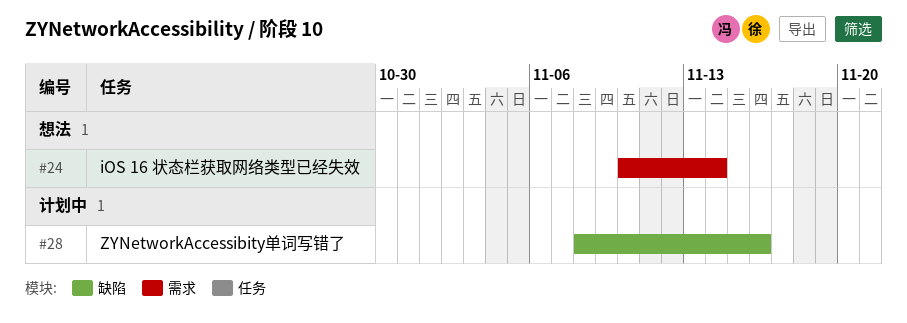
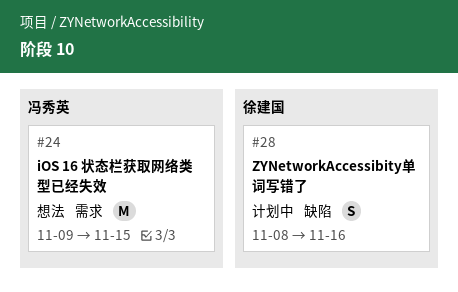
#24, start: Nov 10 -> Nov 9
#24, due: Nov 14 -> Nov 15

